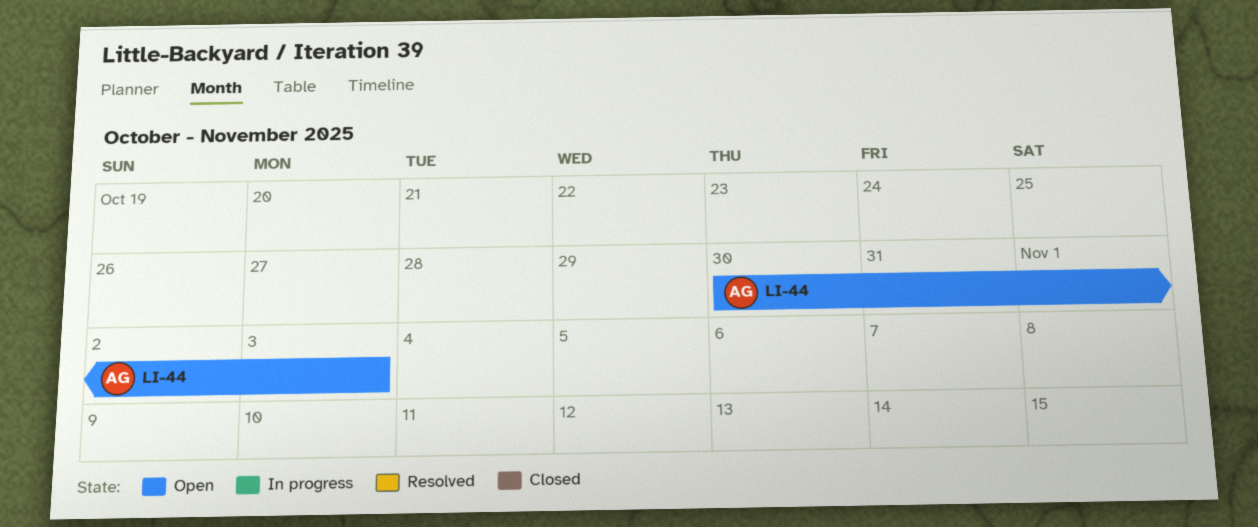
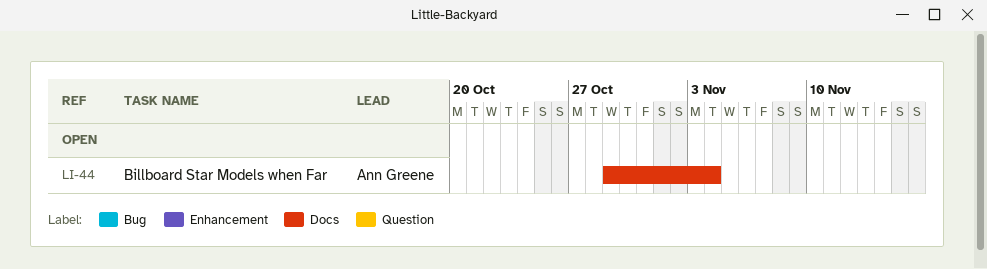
LI-44, start: Oct 30 -> Oct 29
LI-44, due: Nov 3 -> Nov 4

